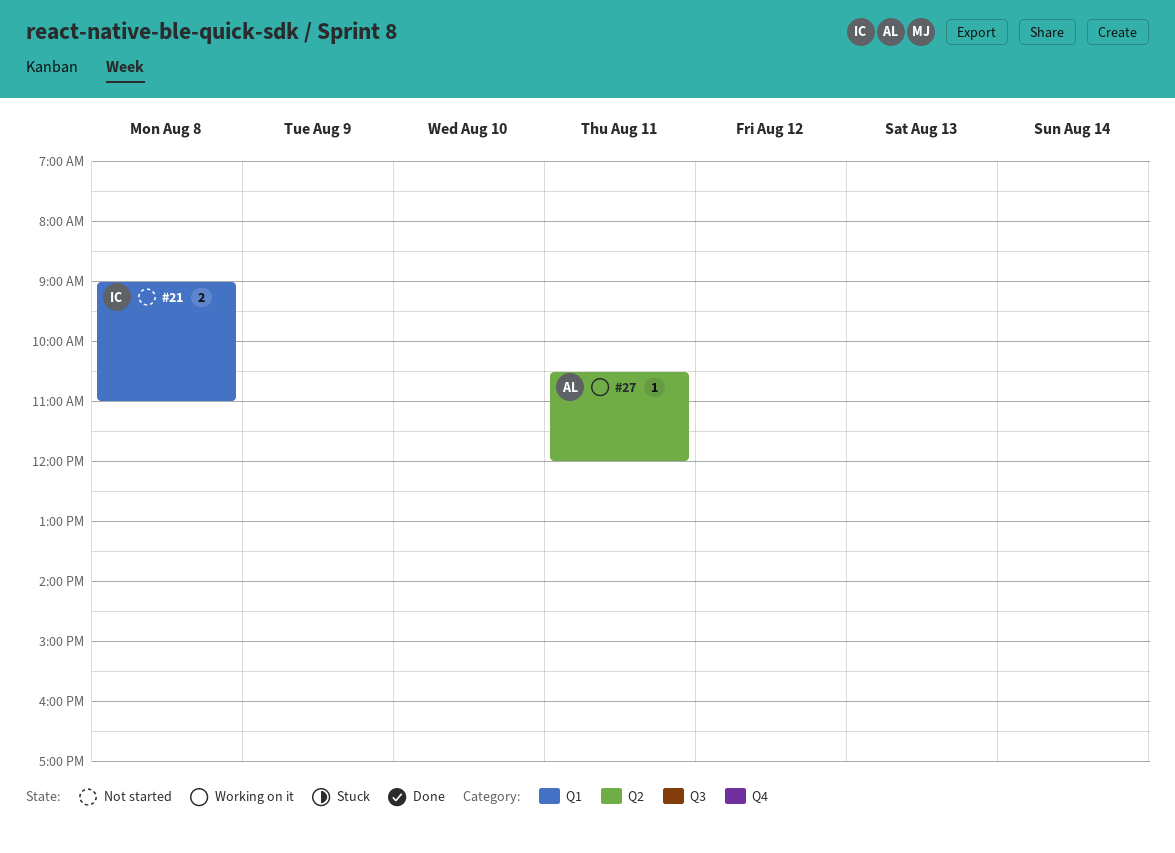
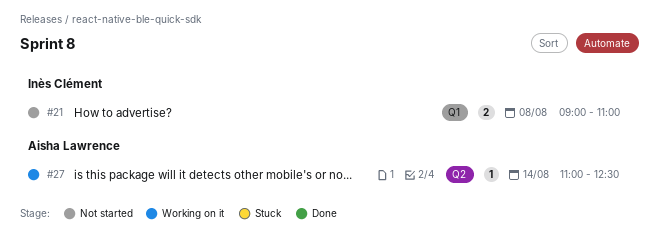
#27, day: Aug 11 -> Aug 14
#27, begins: 10:30 -> 11:00
#27, ends: 12:00 -> 12:30

